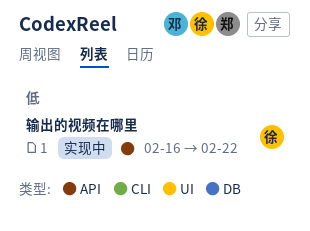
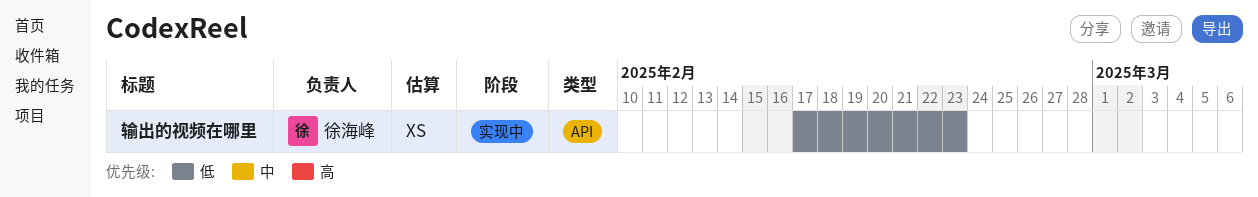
输出的视频在哪里, start: Feb 16 -> Feb 17
输出的视频在哪里, due: Feb 22 -> Feb 23

